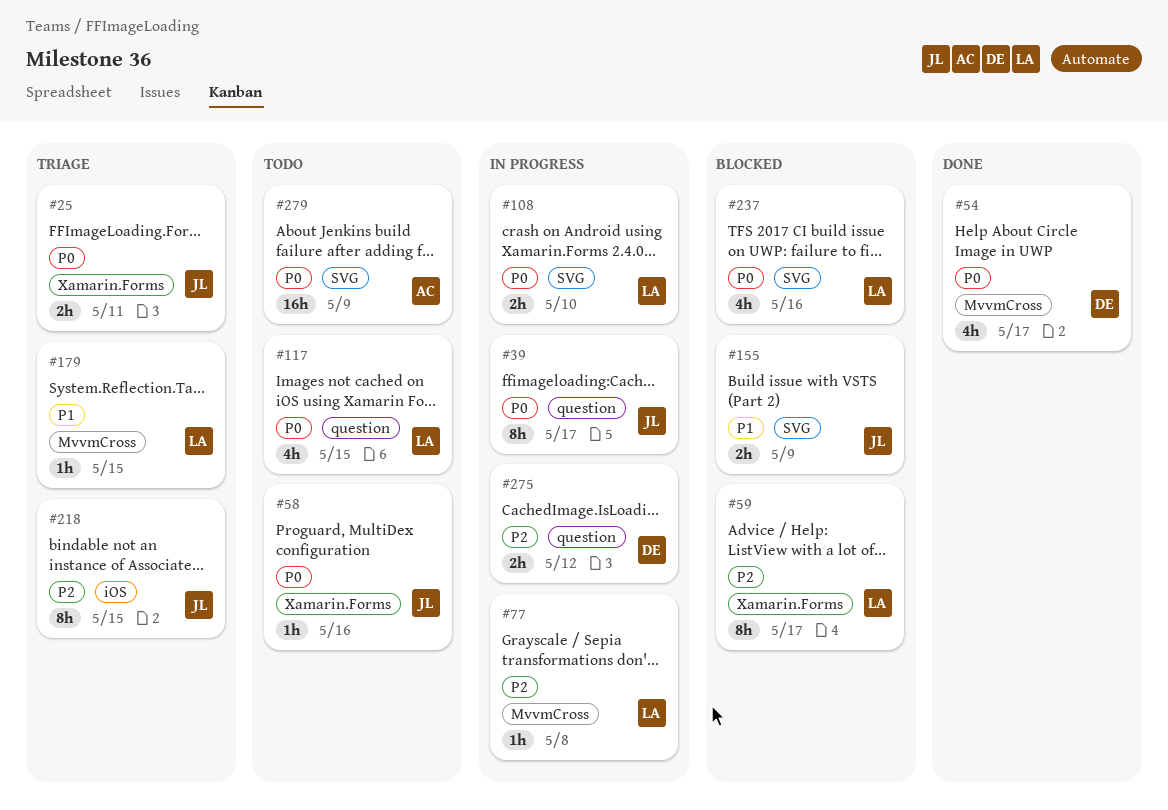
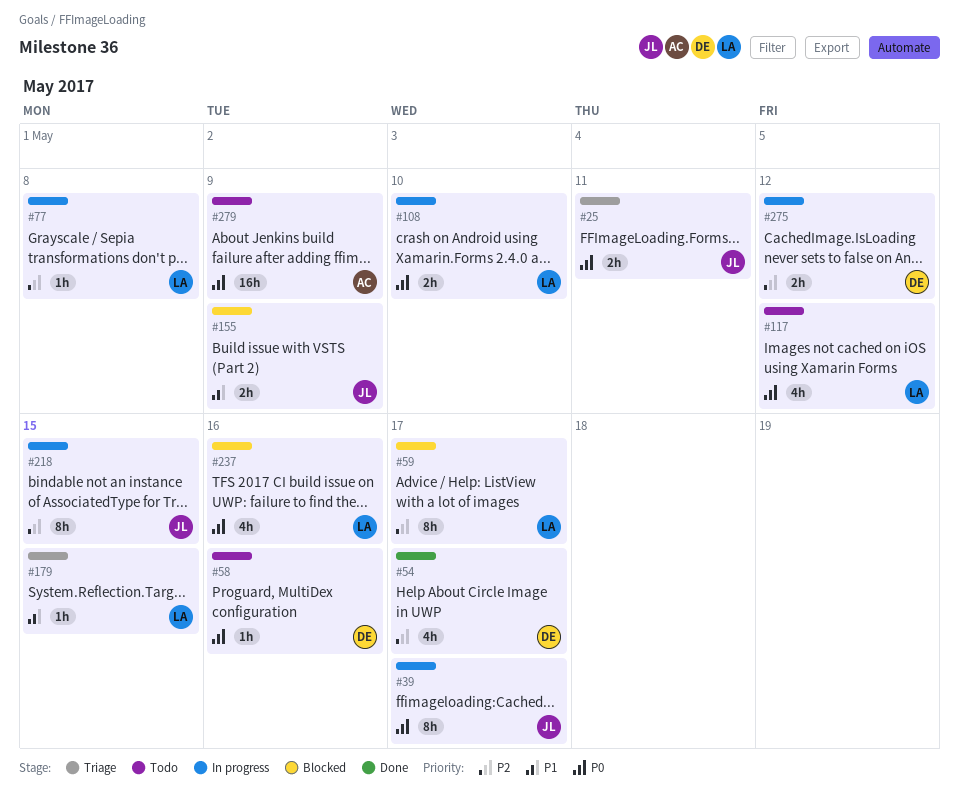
#54, priority: P0 -> P2
#58, owner: JL -> DE
#117, due: May 15 -> May 12
#218, status: Triage -> In progress

